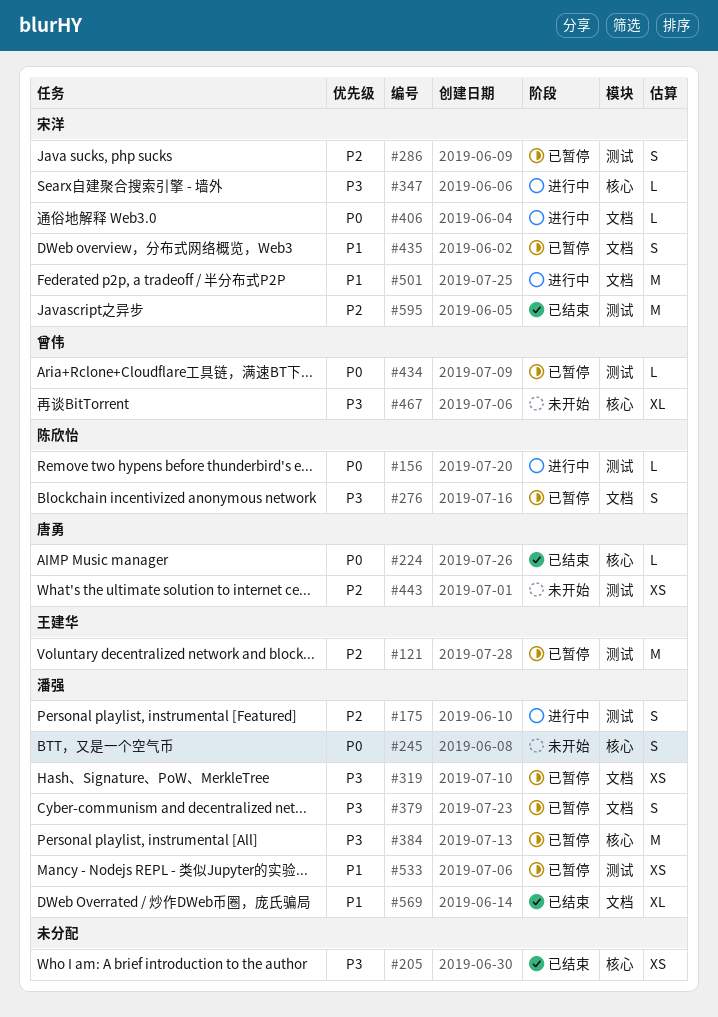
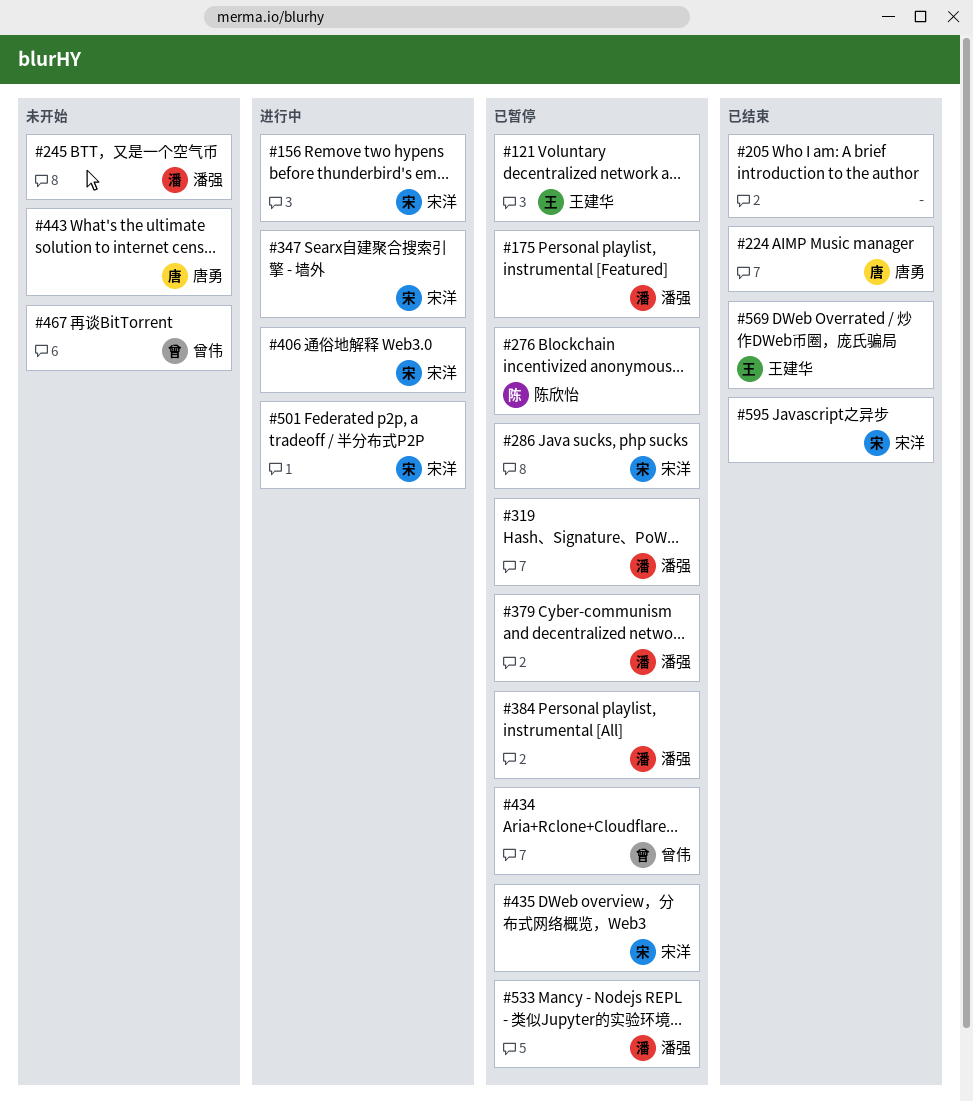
#156, owner: 陈欣怡 -> 宋洋
#175, status: 进行中 -> 已暂停
#569, owner: 潘强 -> 王建华

